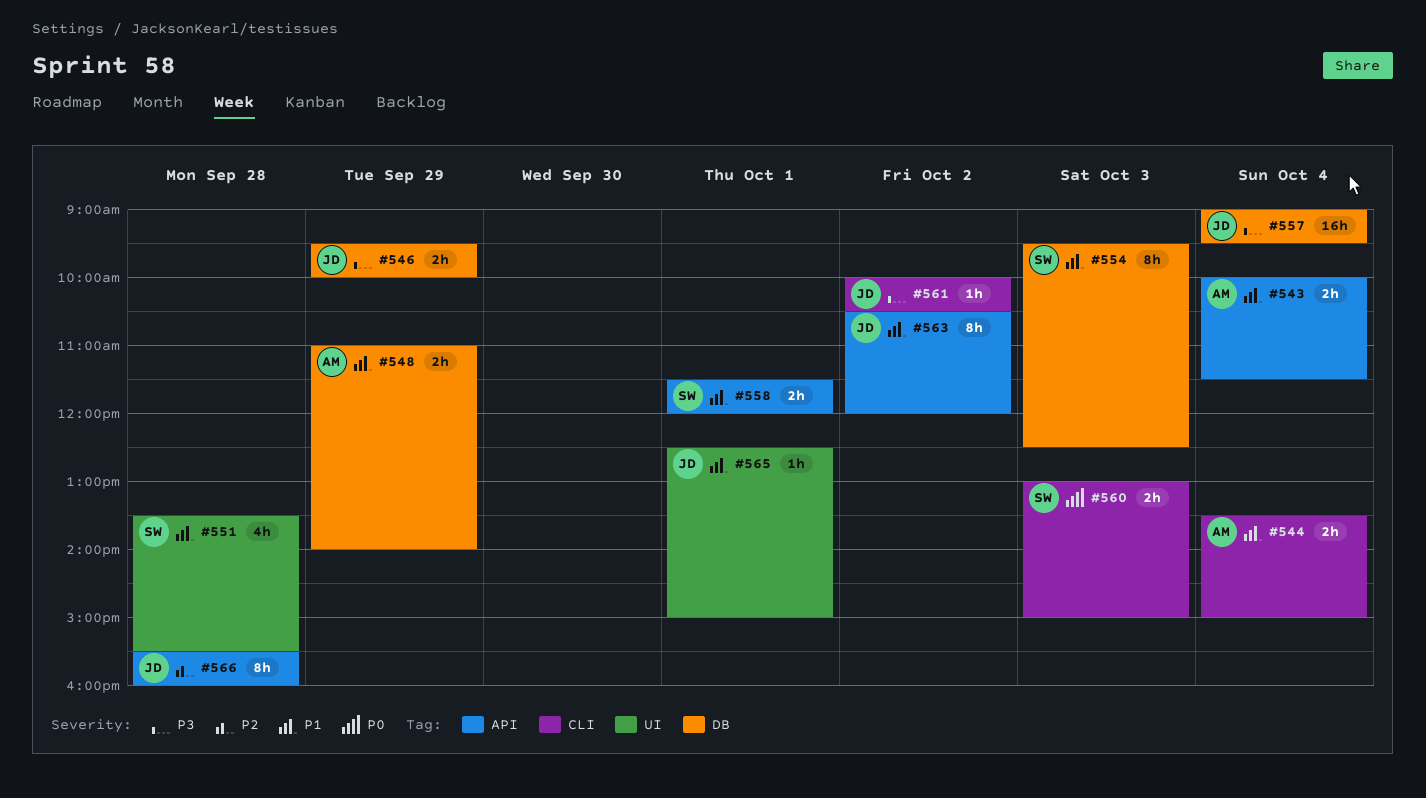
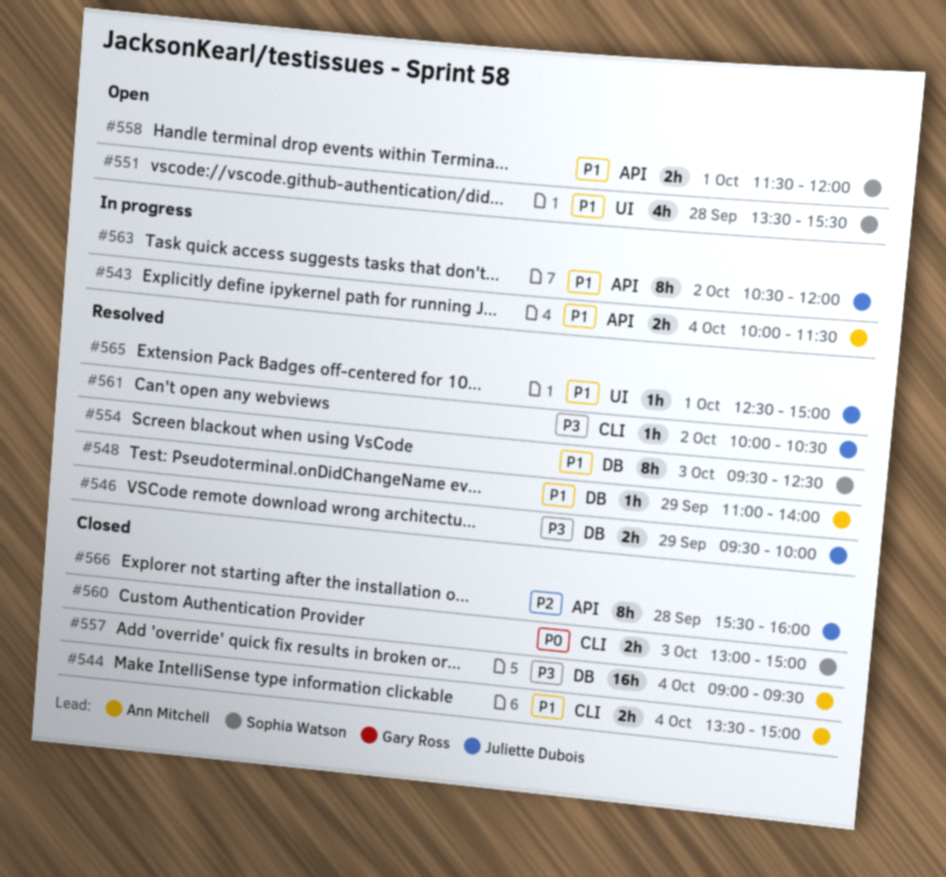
#548, estimate: 2h -> 1h
#557, owner: Juliette Dubois -> Ann Mitchell

